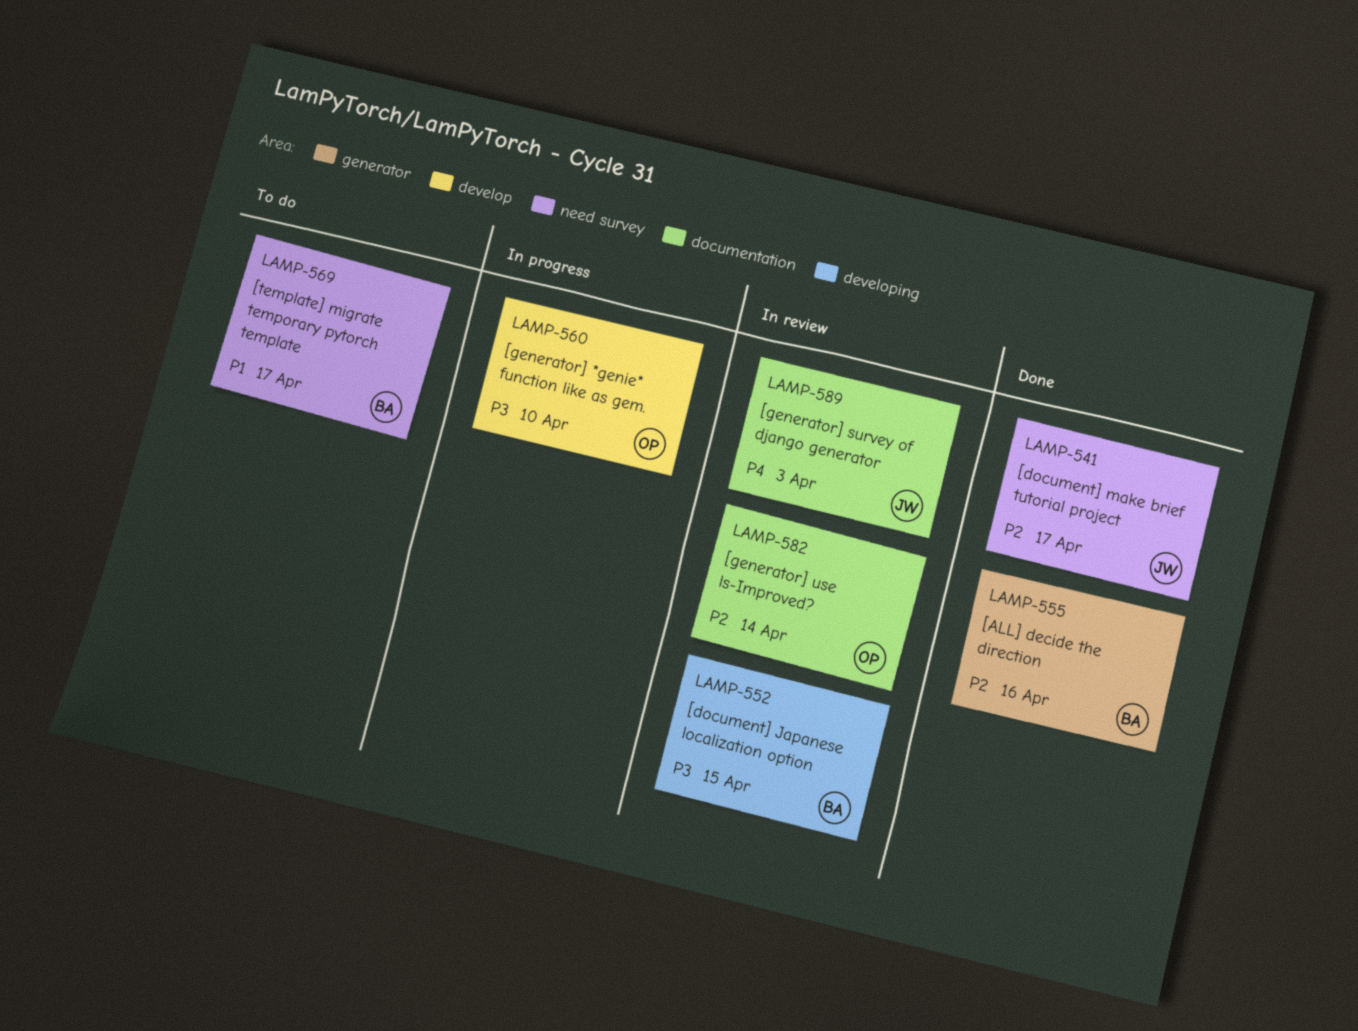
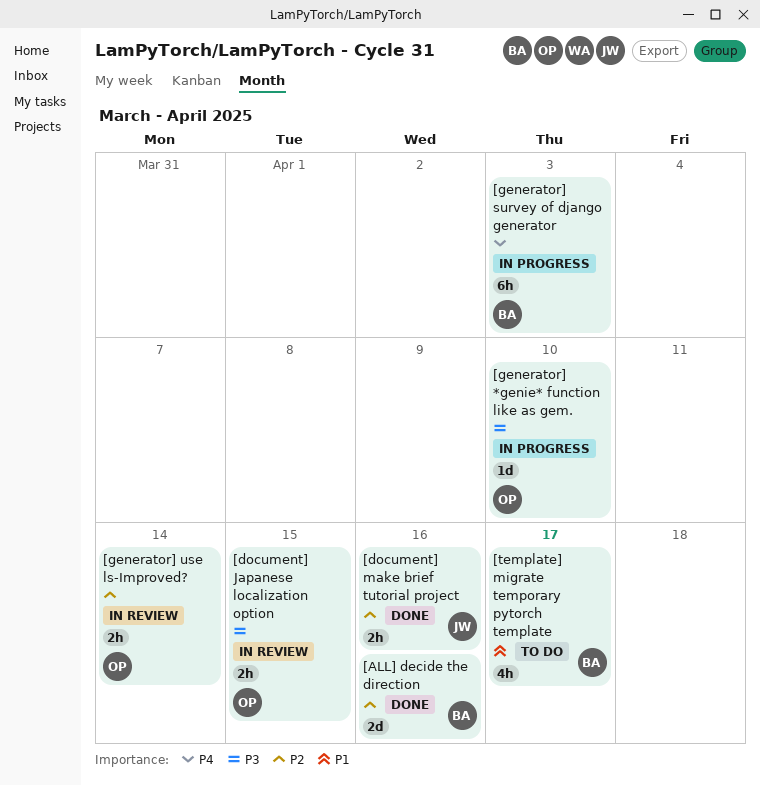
[document] Japanese localization option, owner: BA -> OP
[document] make brief tutorial project, due: Apr 17 -> Apr 16
[generator] survey of django generator, status: In review -> In progress
[generator] survey of django generator, owner: JW -> BA

